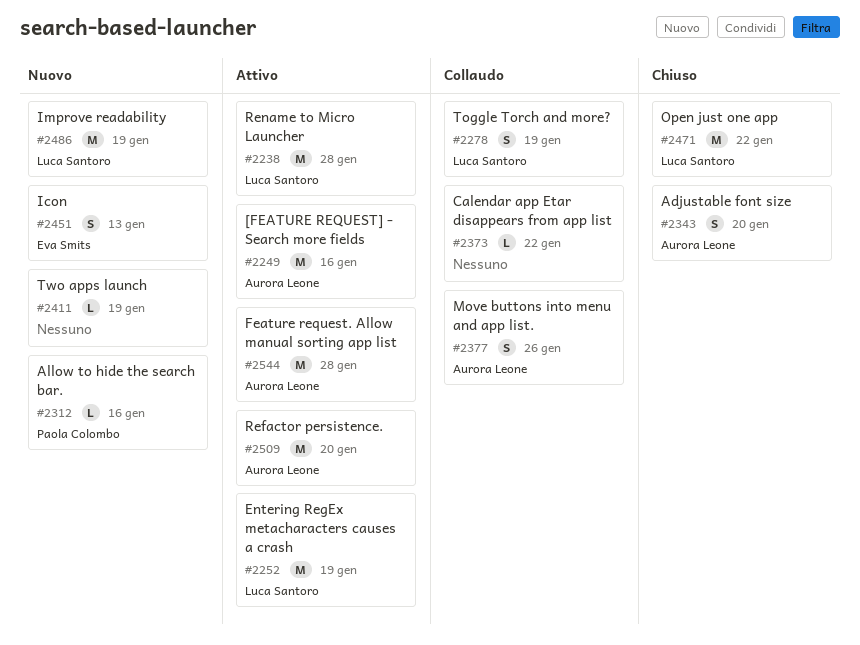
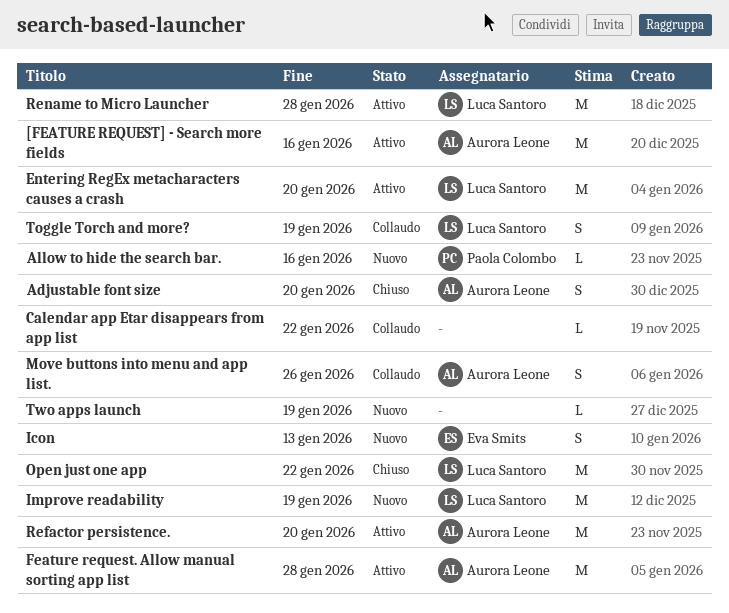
Entering RegEx metacharacters causes a crash, due: Jan 19 -> Jan 20

